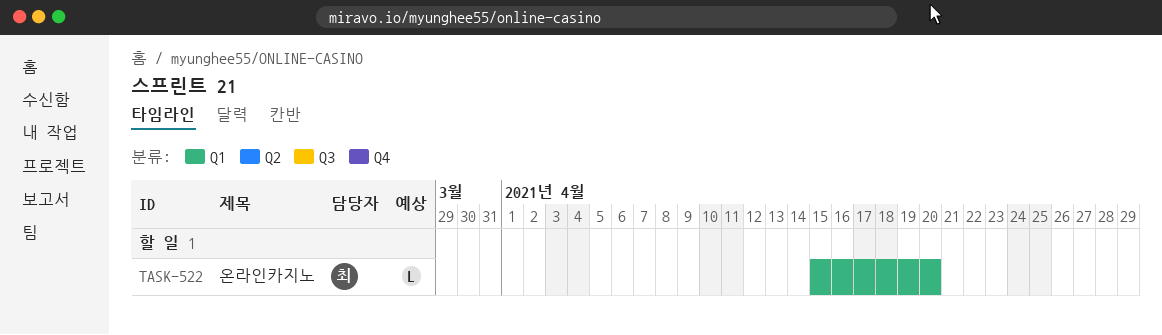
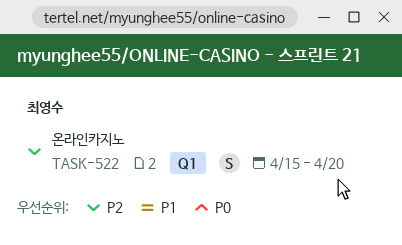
TASK-522, estimate: L -> S

